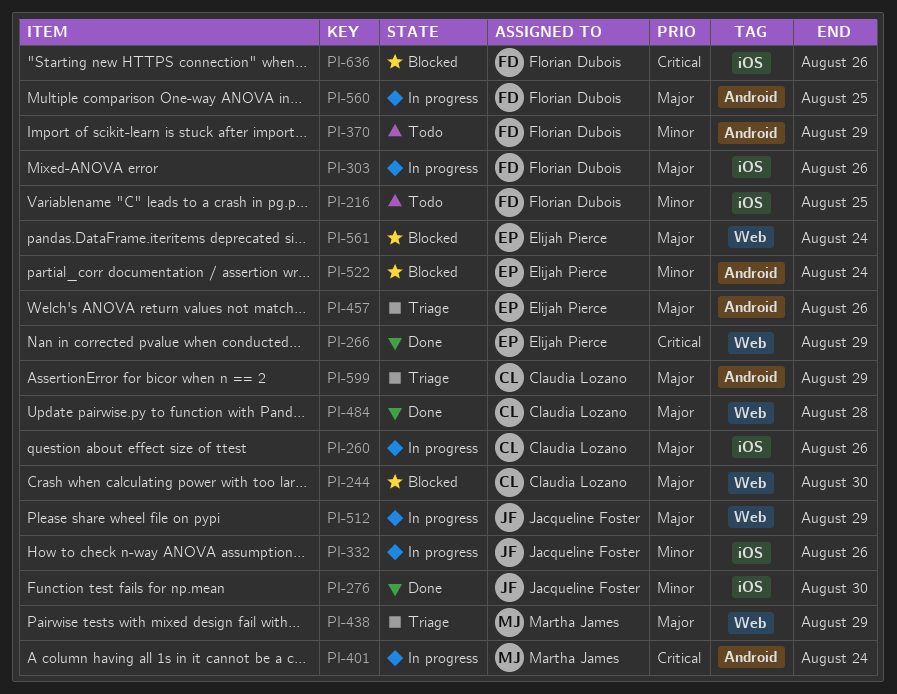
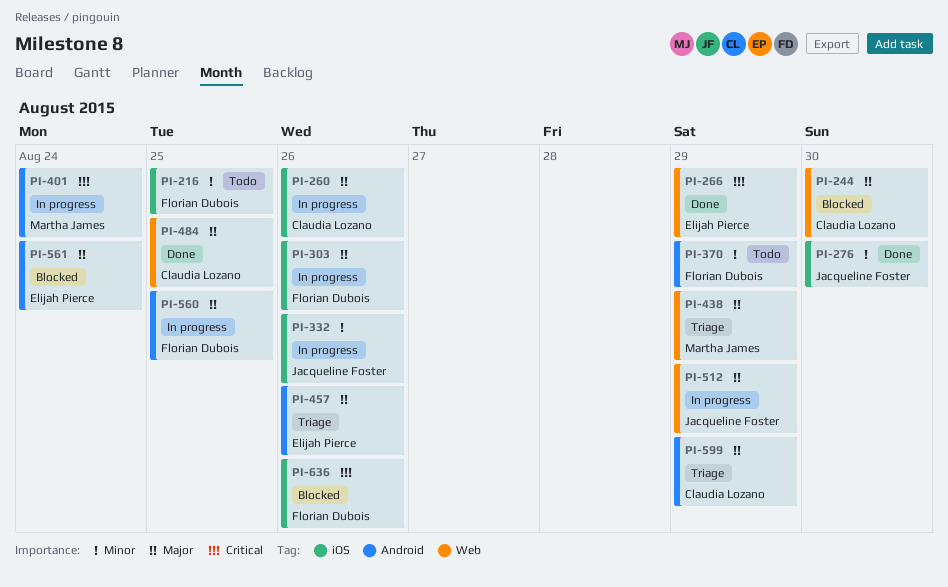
PI-484, due: Aug 28 -> Aug 25
PI-522: present -> none
PI-561, label: Web -> Android

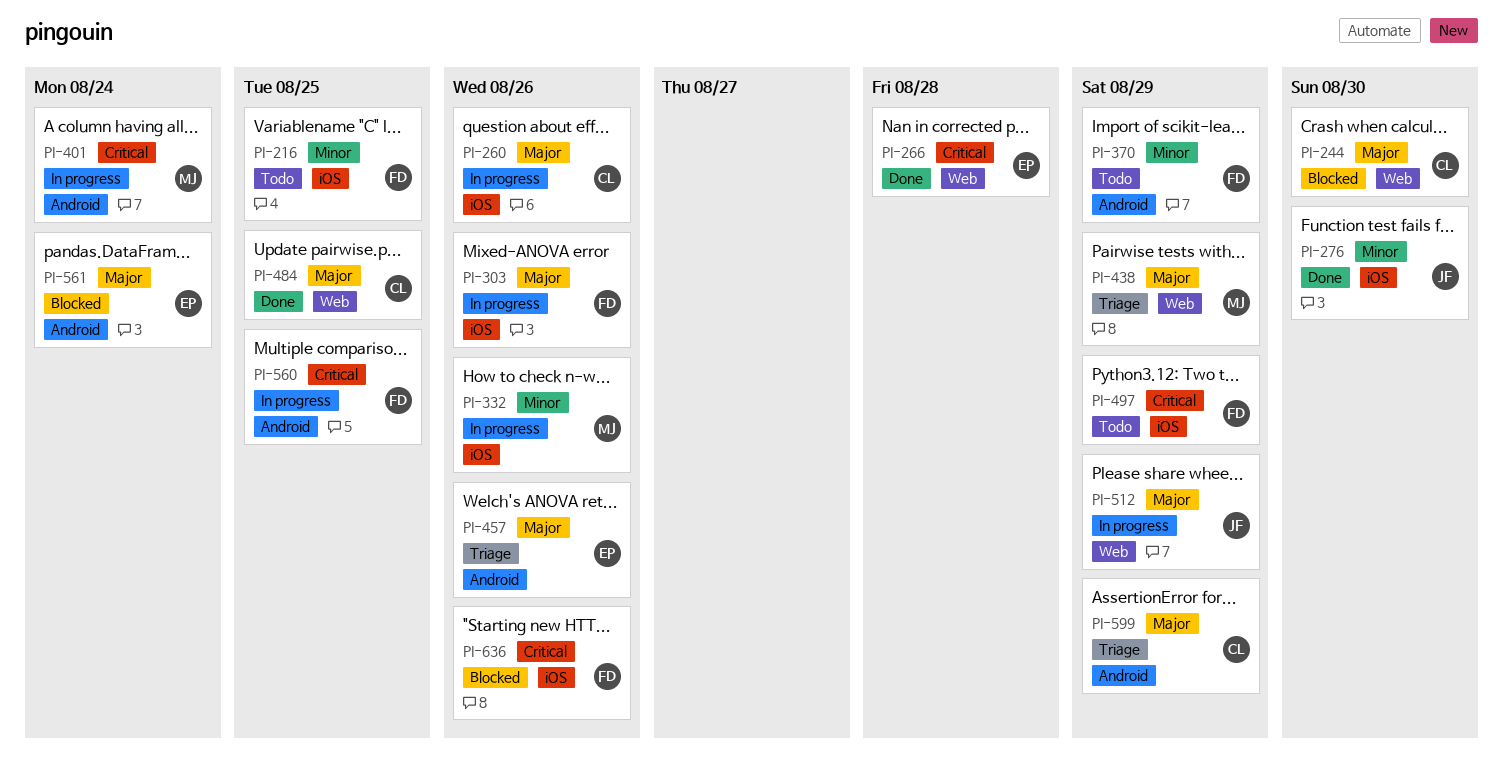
PI-266, due: Aug 29 -> Aug 28
PI-332, owner: Jacqueline Foster -> Martha James
PI-497: none -> present
PI-560, priority: Major -> Critical

